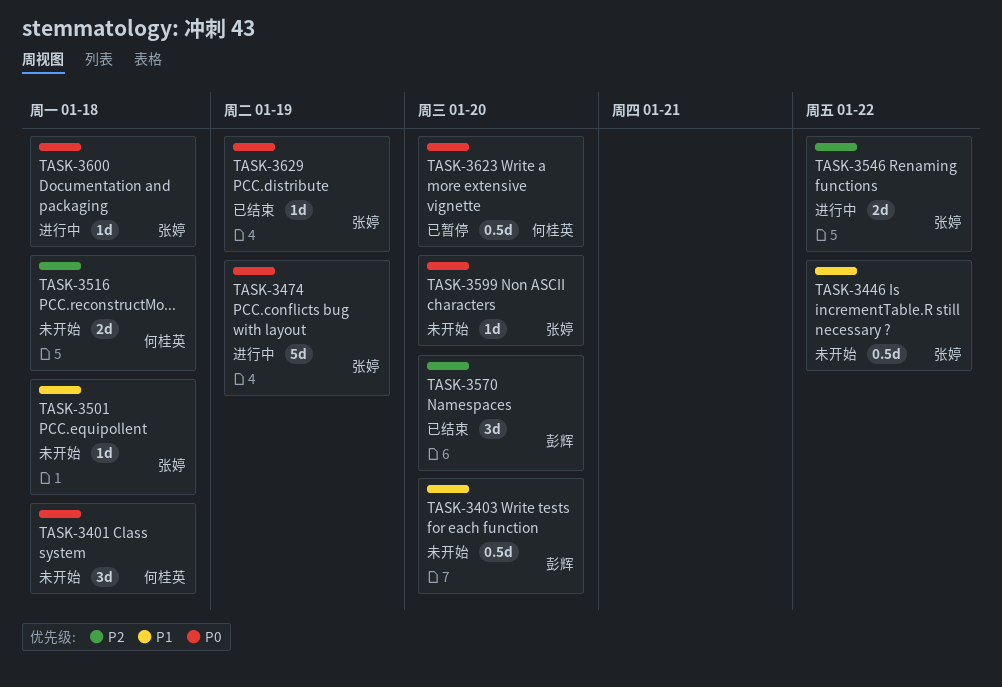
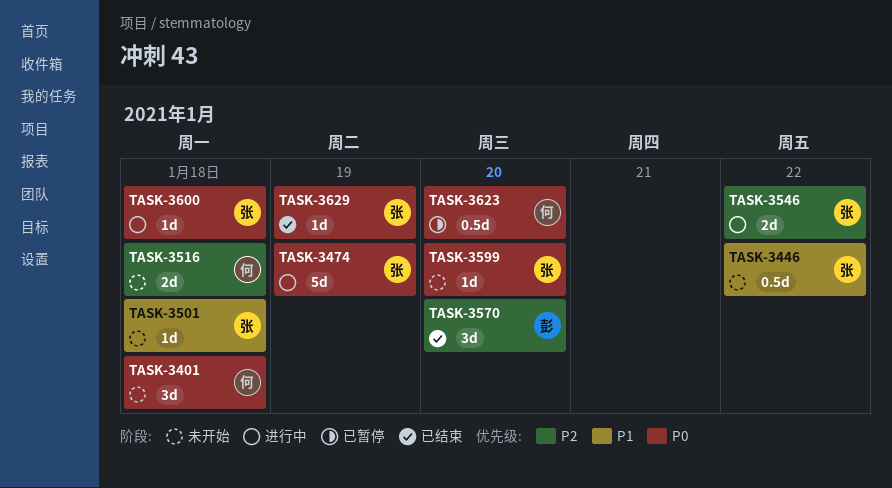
TASK-3403: present -> none

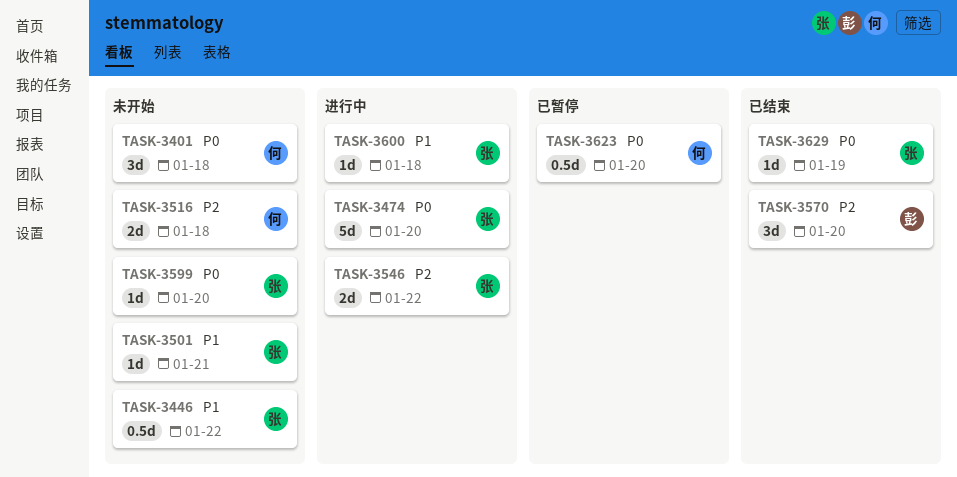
TASK-3474, due: Jan 19 -> Jan 20
TASK-3501, due: Jan 18 -> Jan 21
TASK-3600, priority: P0 -> P1

